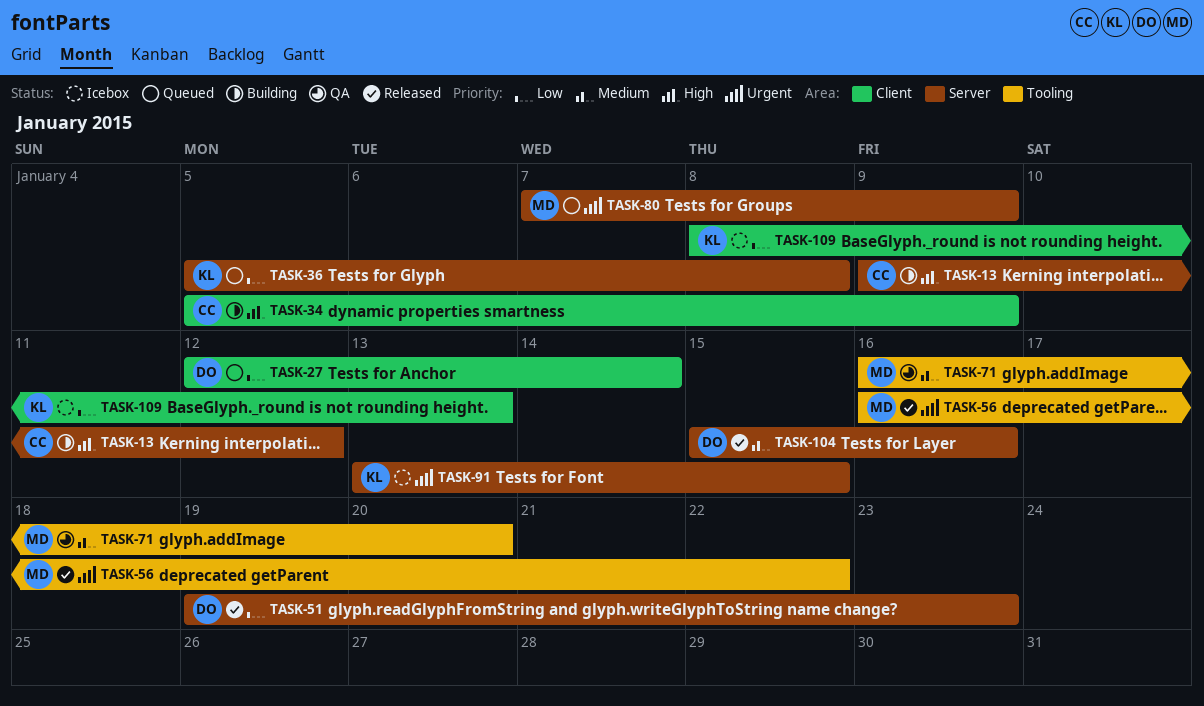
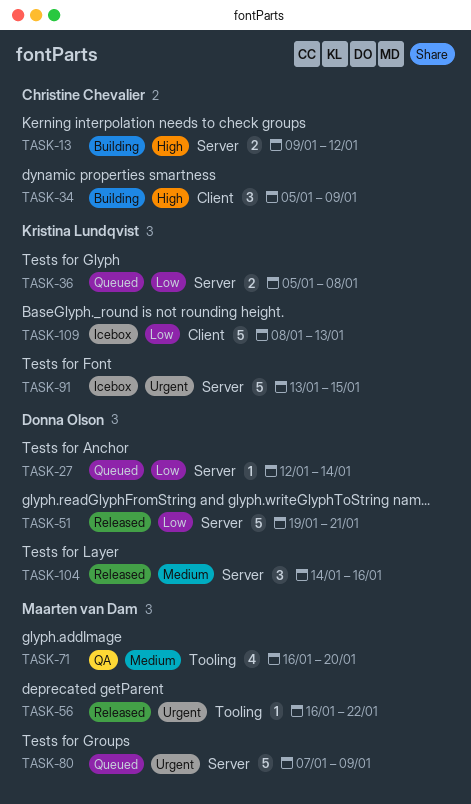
TASK-27, label: Client -> Server
TASK-51, due: Jan 23 -> Jan 21
TASK-104, start: Jan 15 -> Jan 14

